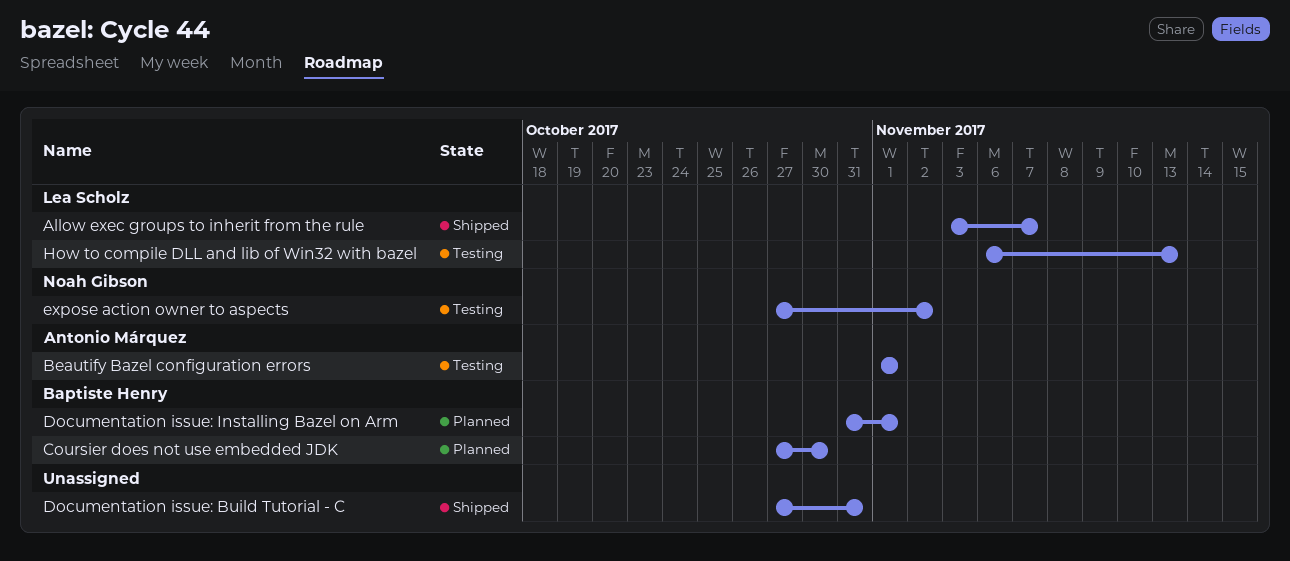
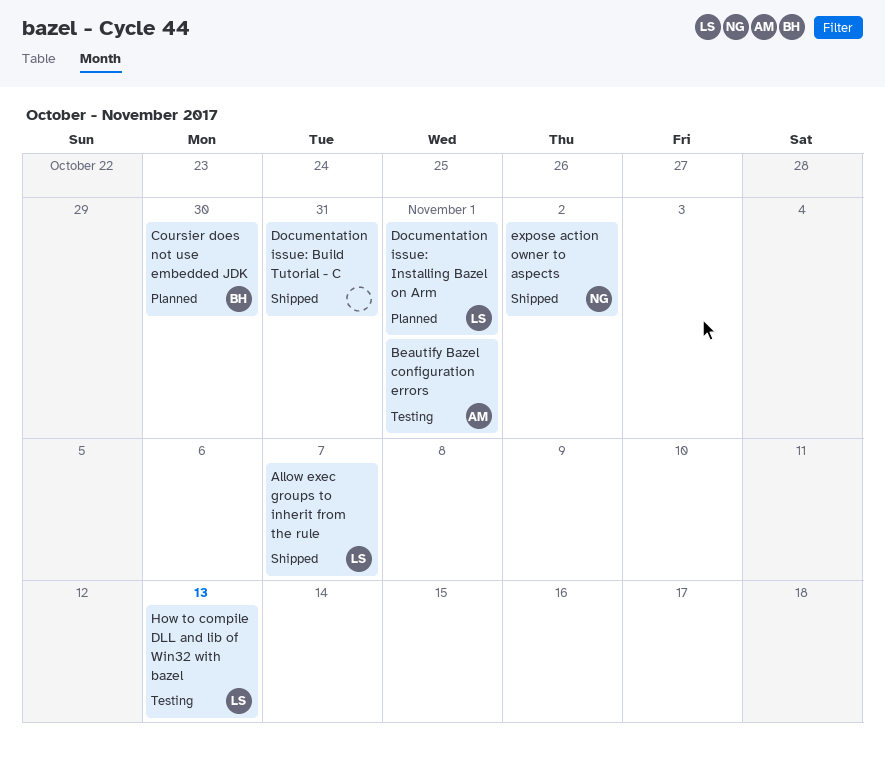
Documentation issue: Installing Bazel on Arm, owner: Baptiste Henry -> Lea Scholz
expose action owner to aspects, status: Testing -> Shipped

